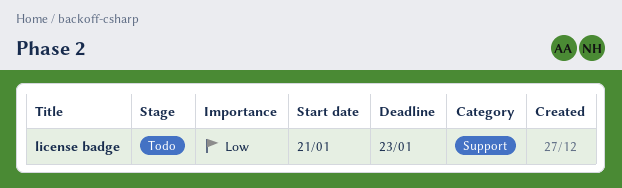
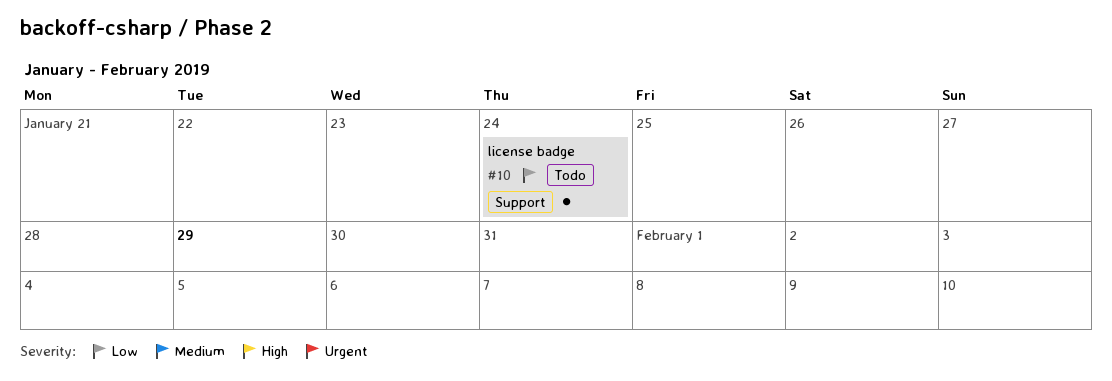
license badge, due: Jan 23 -> Jan 24

